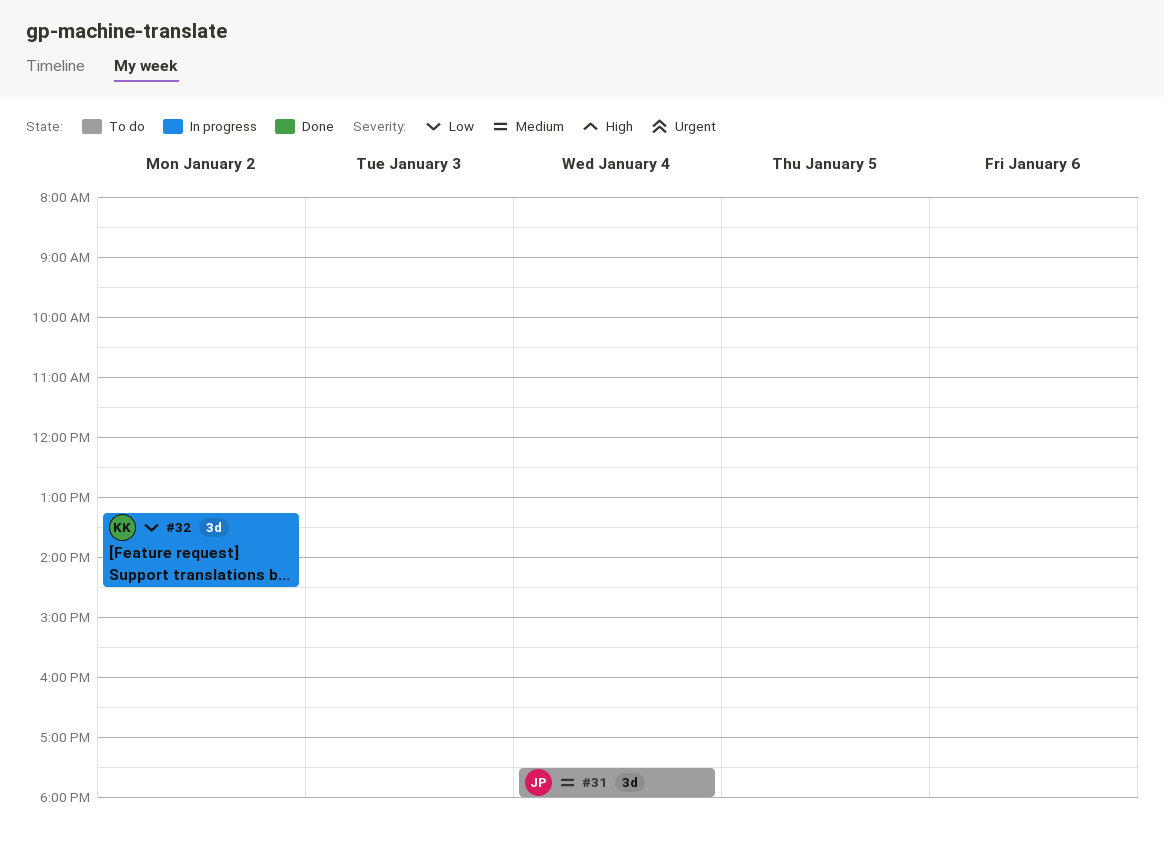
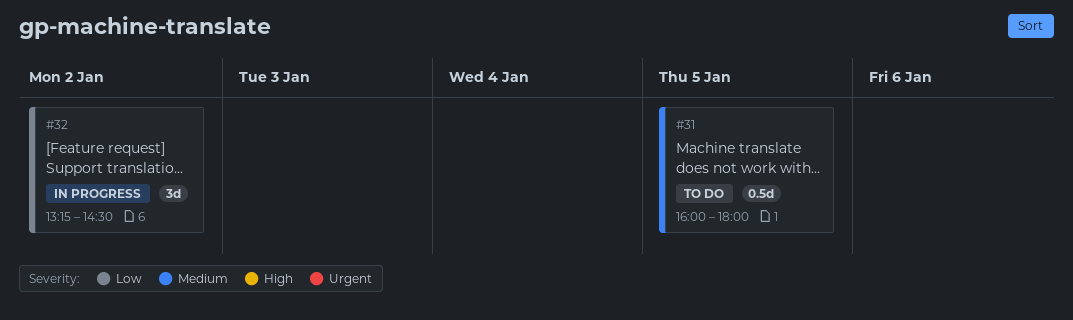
#31, estimate: 3d -> 0.5d
#31, day: Jan 4 -> Jan 5
#31, begins: 17:30 -> 16:00

